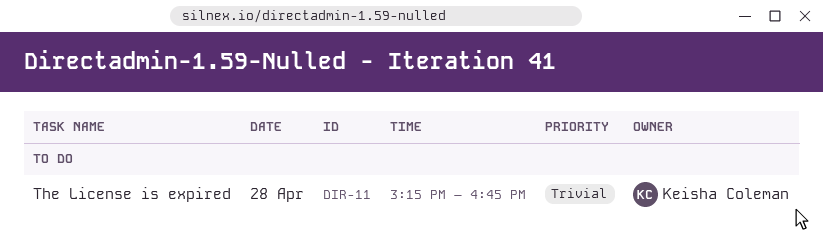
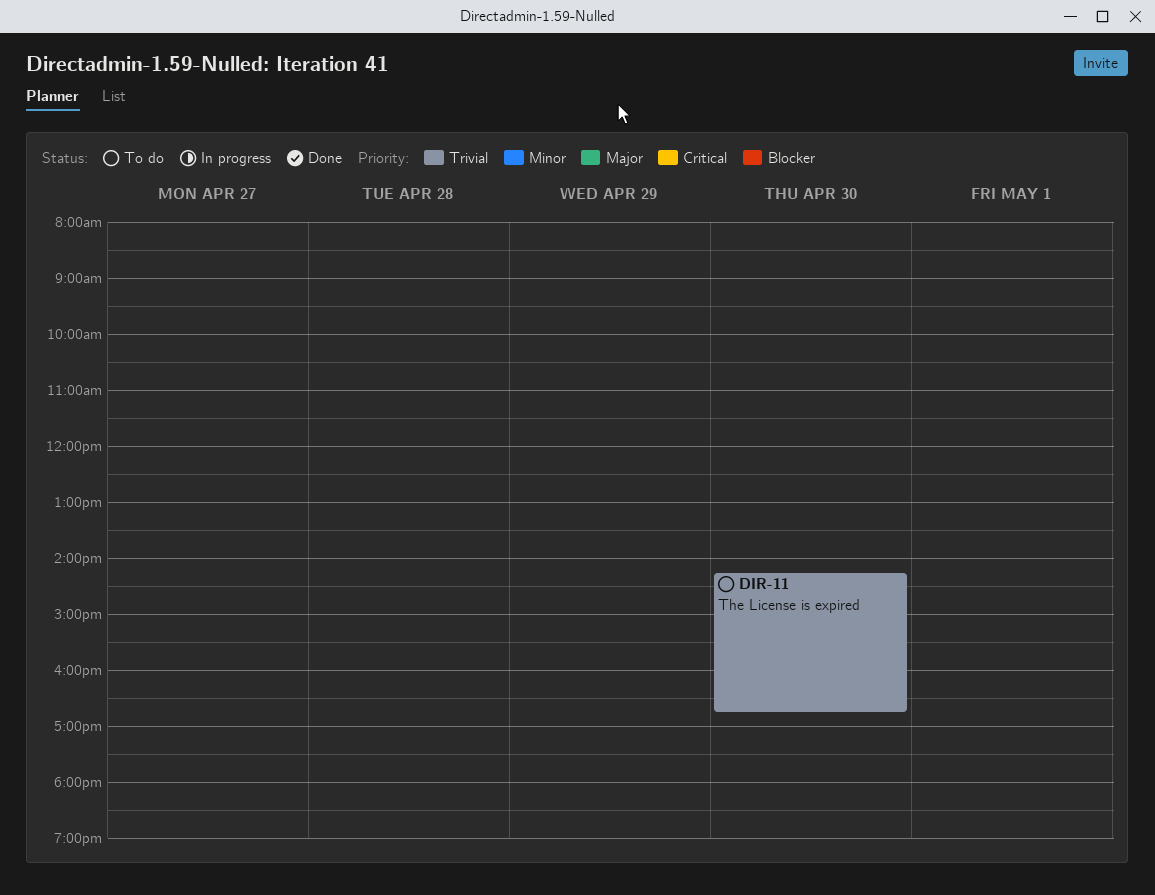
DIR-11, day: Apr 28 -> Apr 30
DIR-11, begins: 15:15 -> 14:15

